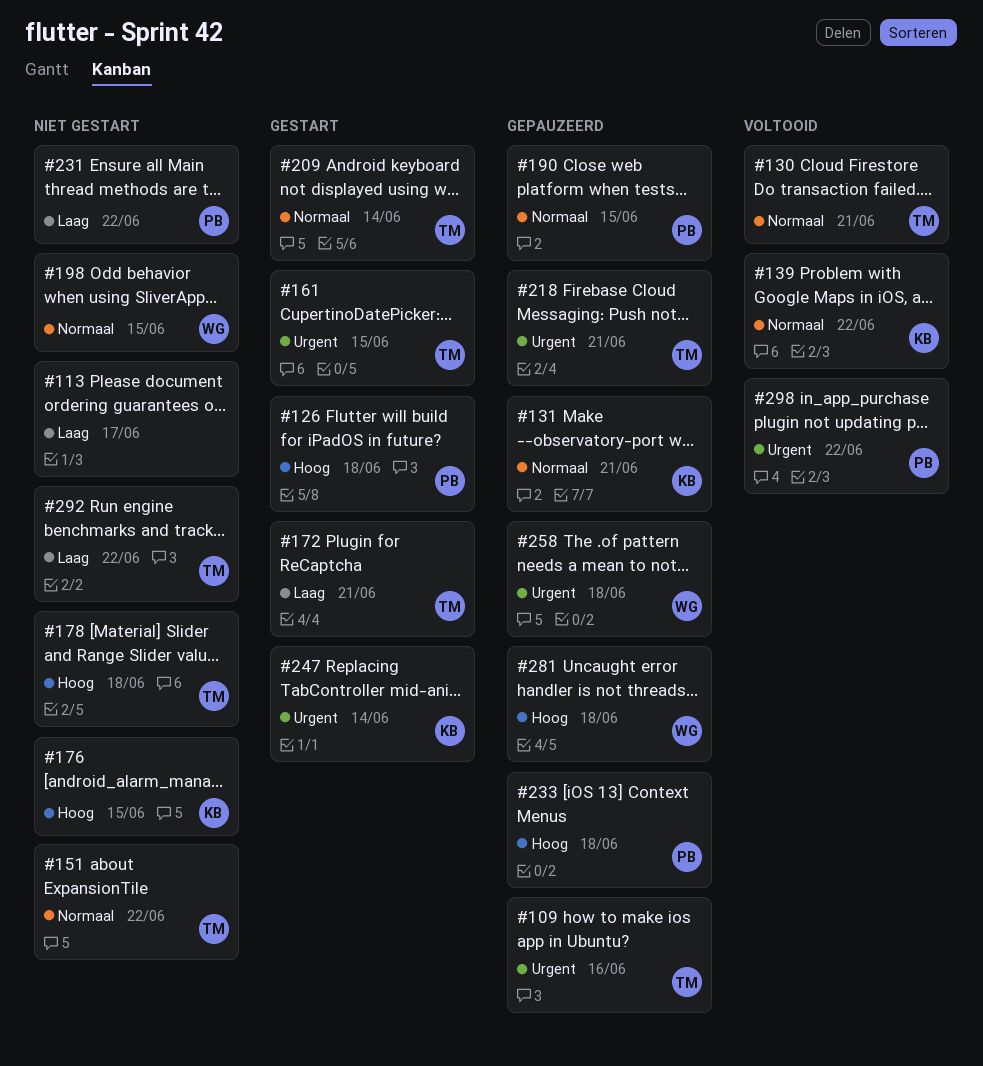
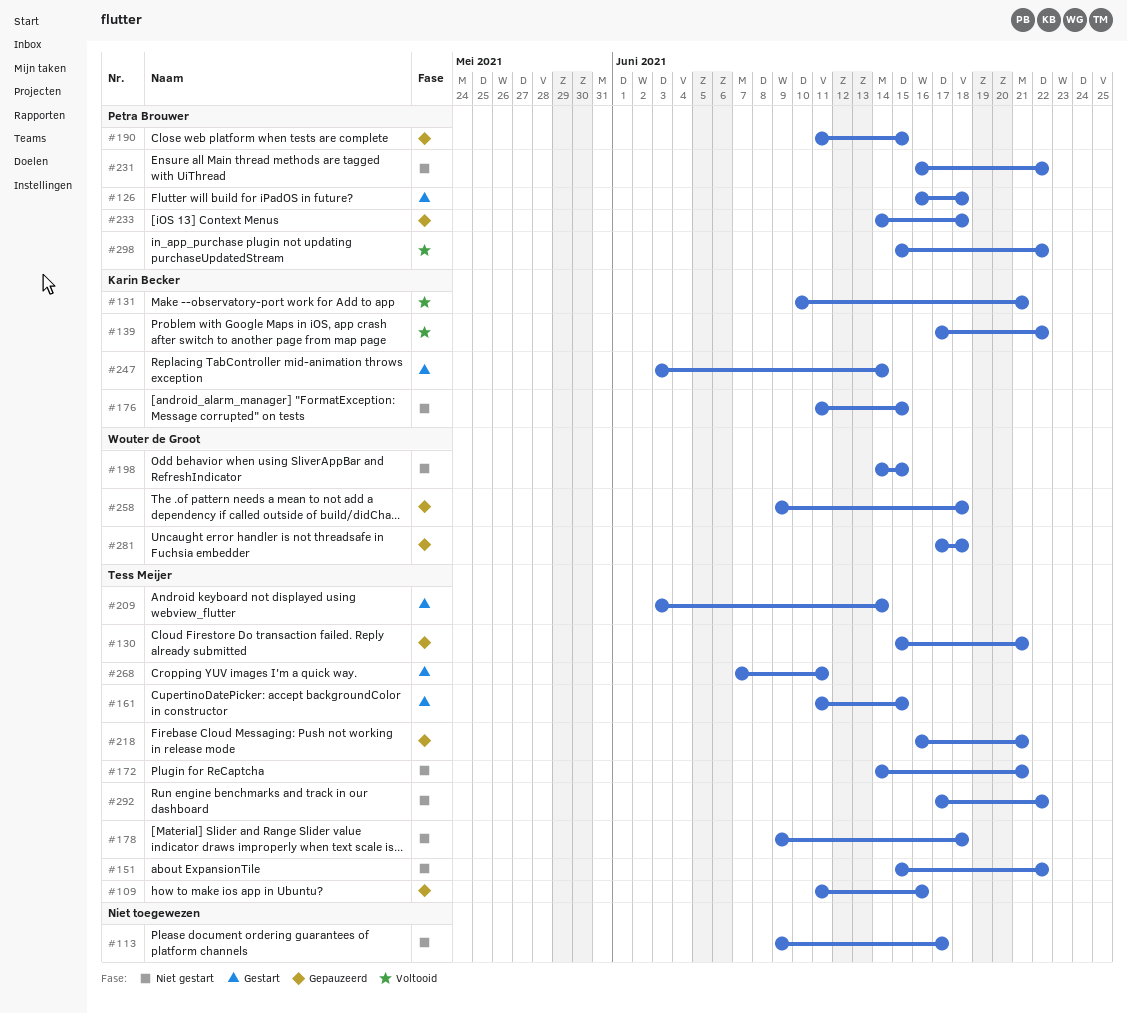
#130, status: Voltooid -> Gepauzeerd
#131, status: Gepauzeerd -> Voltooid
#172, status: Gestart -> Niet gestart
#268: none -> present

